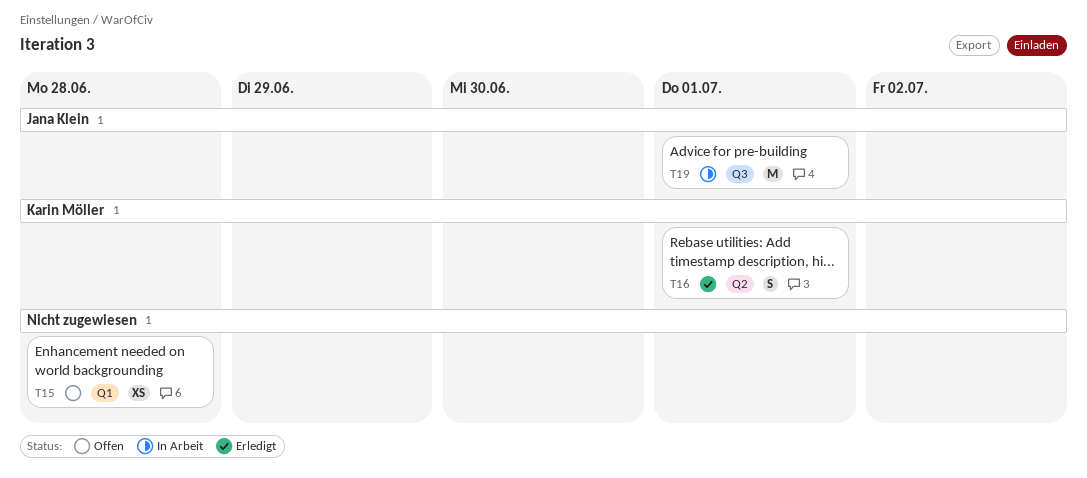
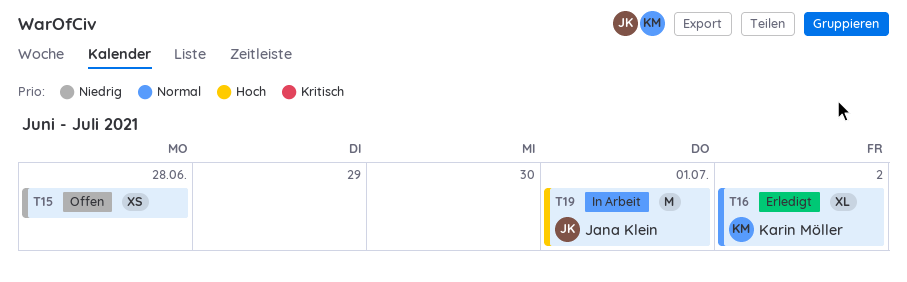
T16, estimate: S -> XL
T16, due: Jul 1 -> Jul 2

